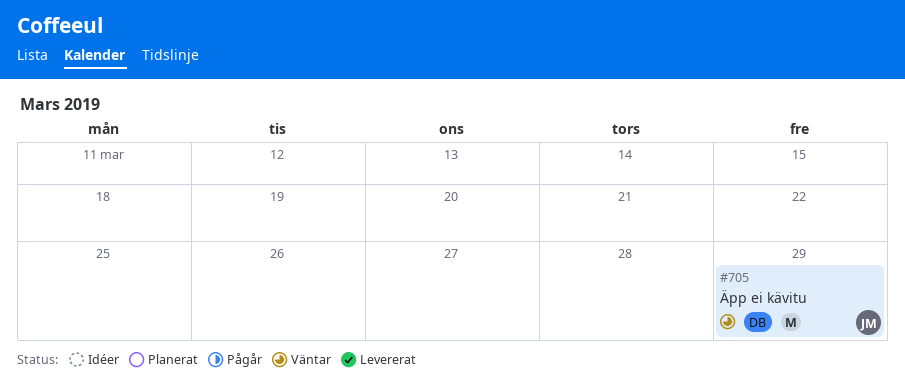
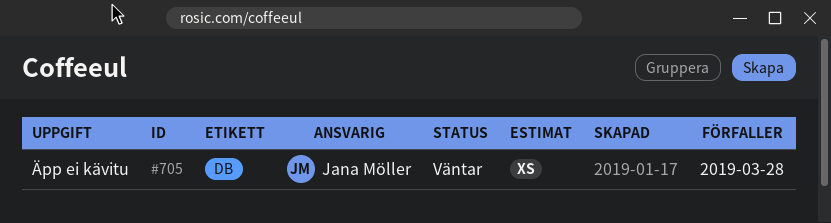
#705, estimate: M -> XS
#705, due: Mar 29 -> Mar 28

